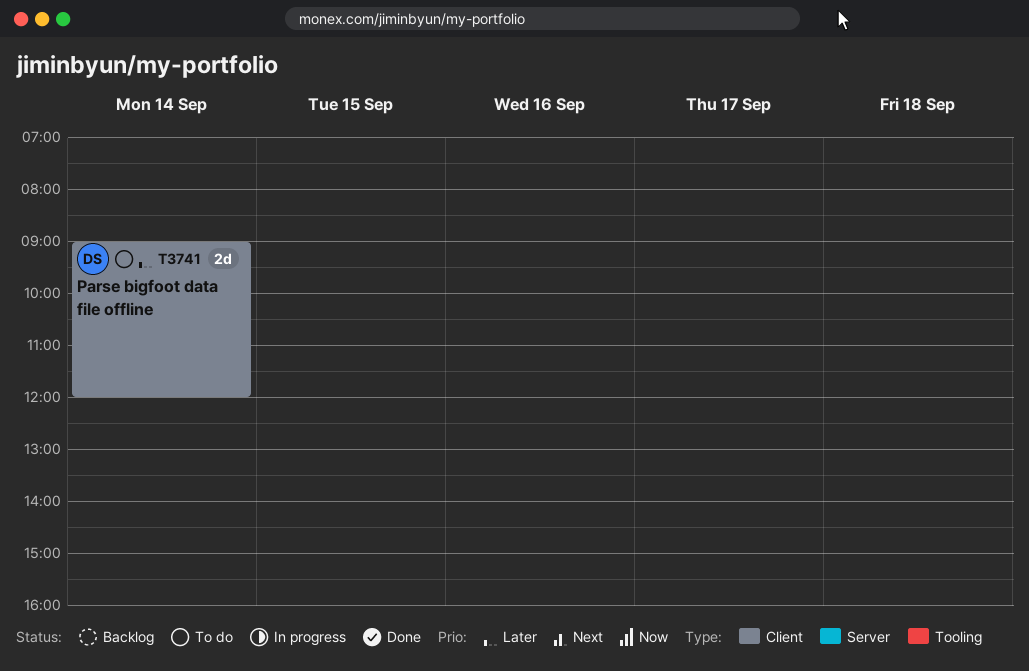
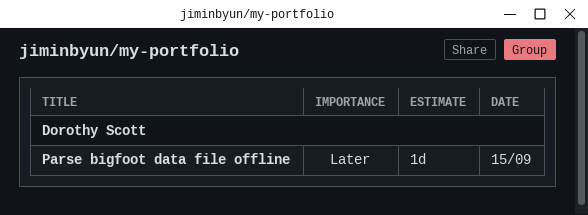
Parse bigfoot data file offline, estimate: 2d -> 1d
Parse bigfoot data file offline, day: Sep 14 -> Sep 15

